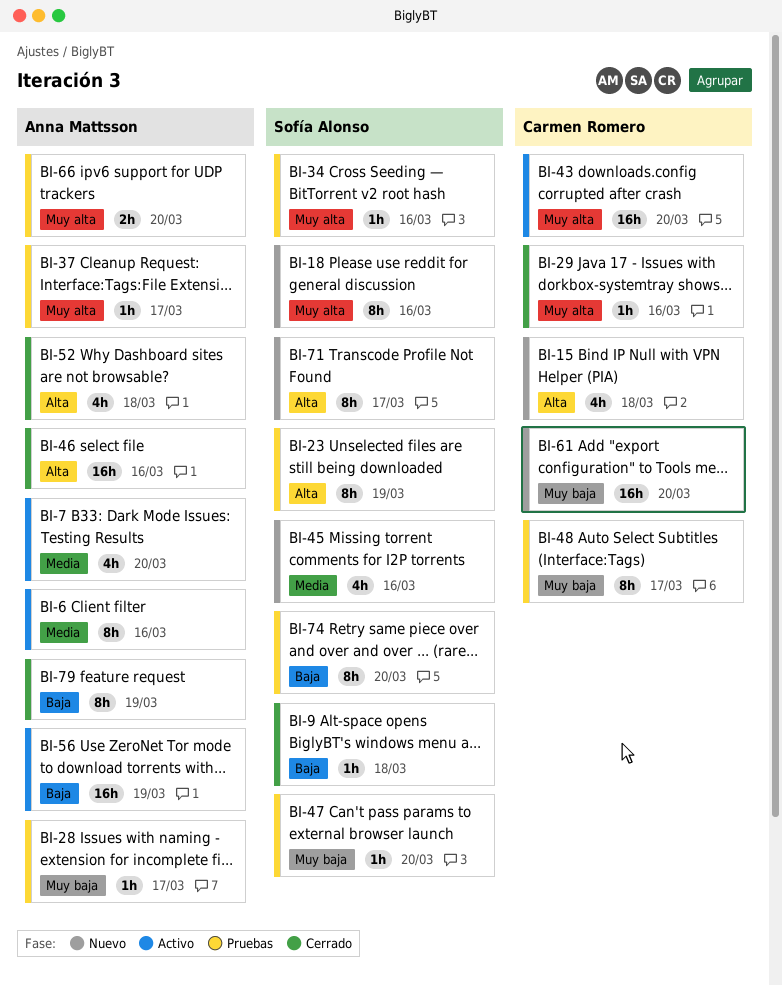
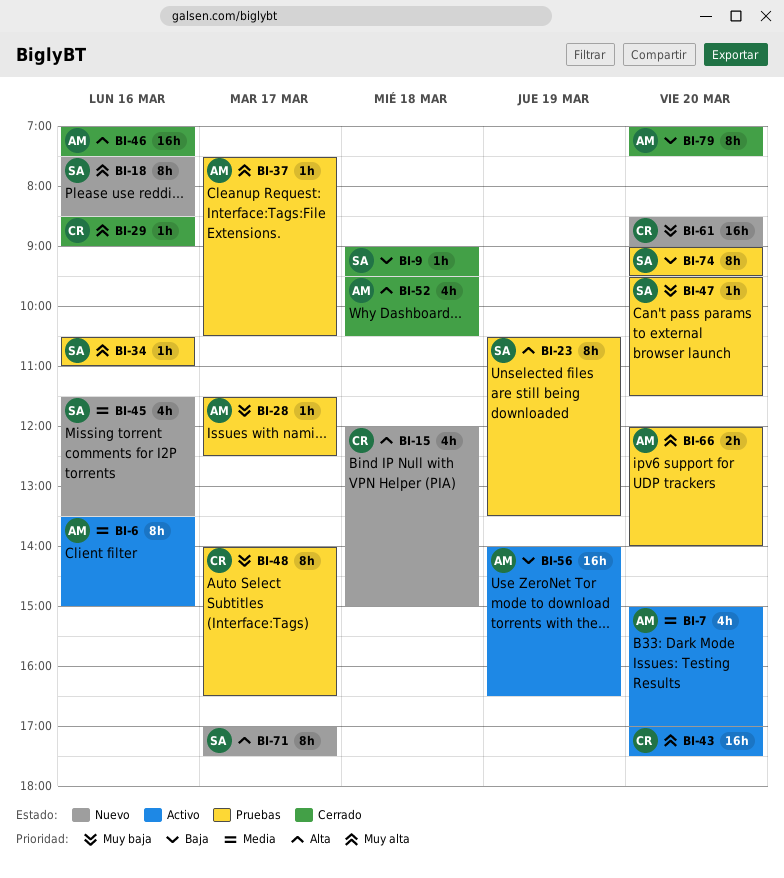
BI-79, day: Mar 19 -> Mar 20

